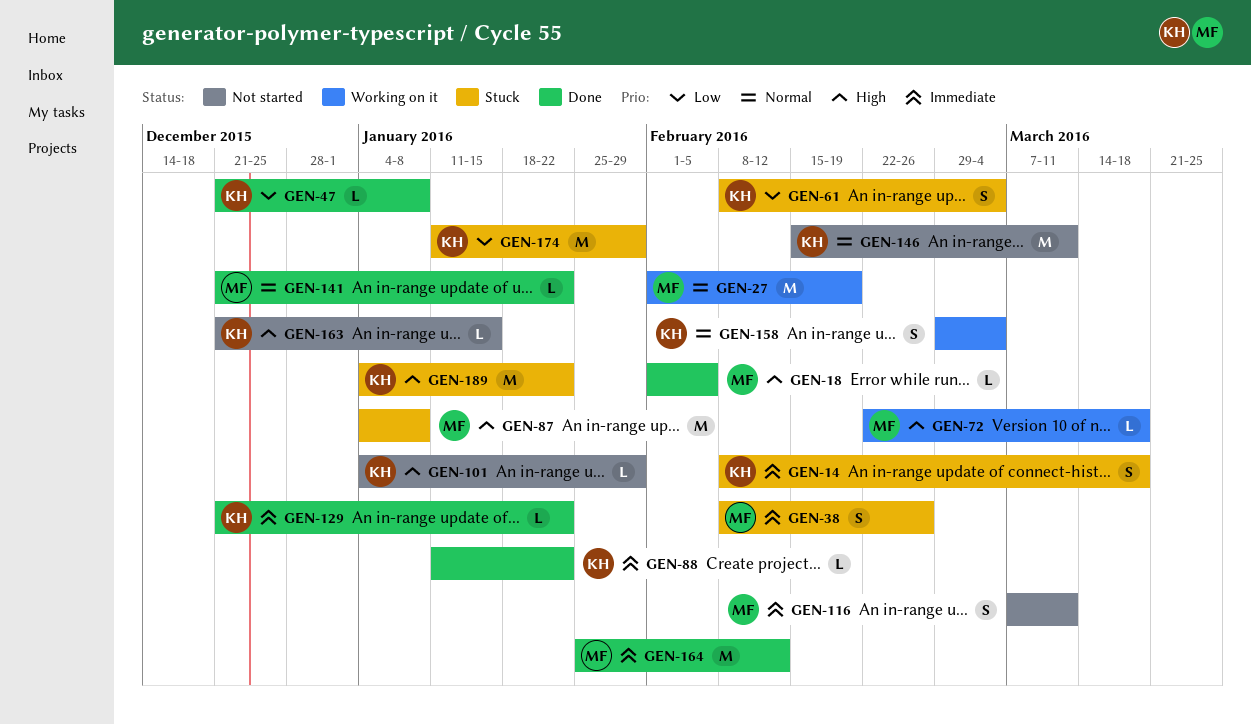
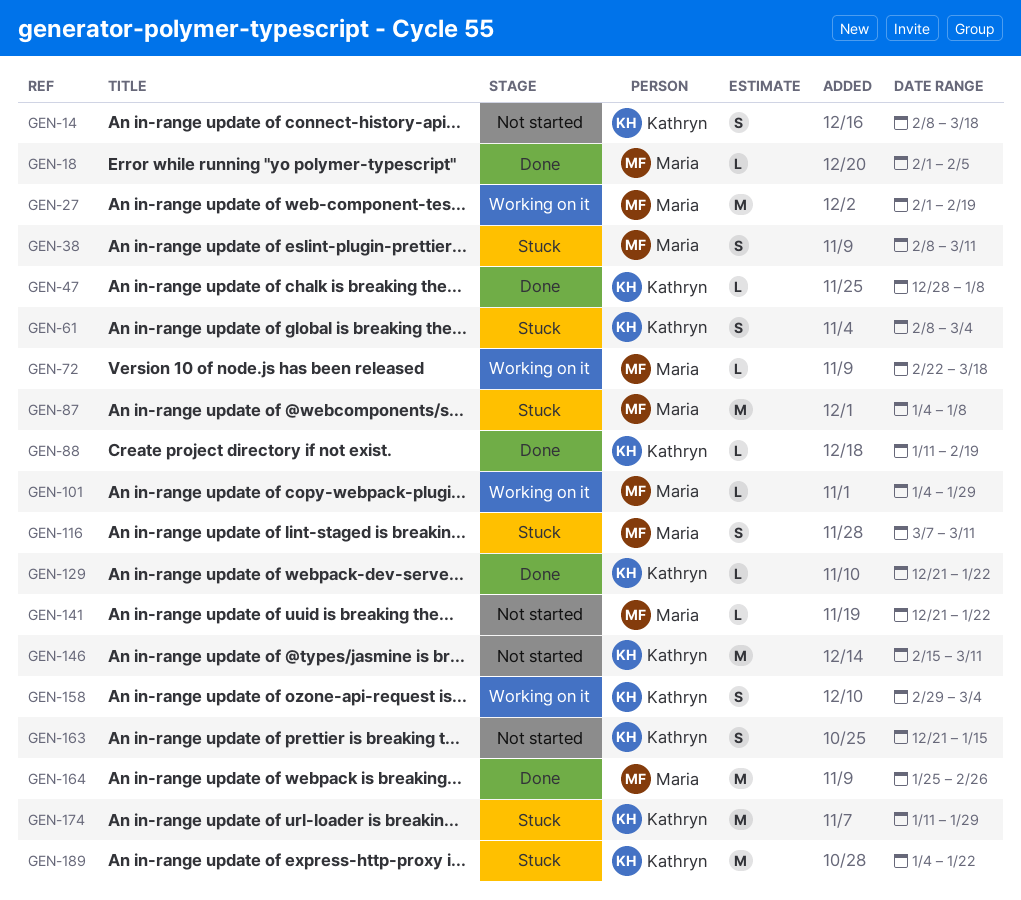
GEN-14, status: Stuck -> Not started
GEN-38, due: Feb 26 -> Mar 11
GEN-47, start: Dec 21 -> Dec 28
GEN-88, due: Jan 22 -> Feb 19
GEN-101, status: Not started -> Working on it
GEN-101, owner: Kathryn -> Maria
GEN-116, status: Not started -> Stuck
GEN-141, status: Done -> Not started
GEN-163, estimate: L -> S
GEN-164, due: Feb 12 -> Feb 26

